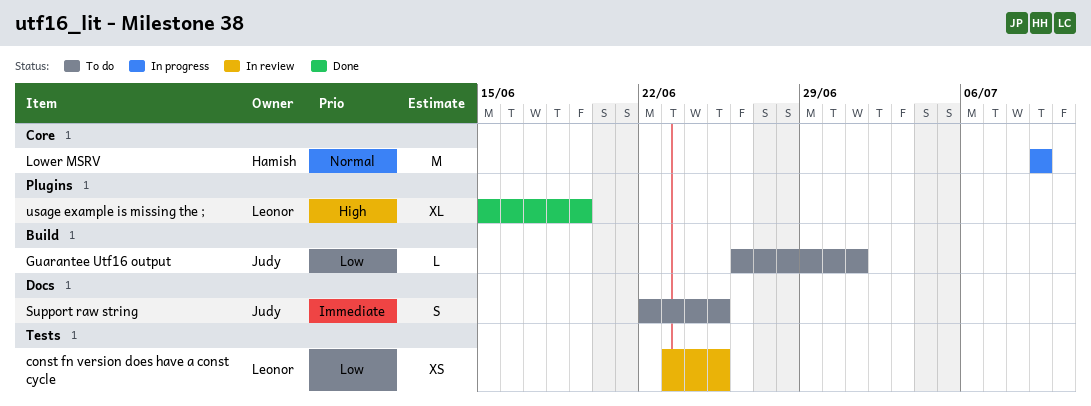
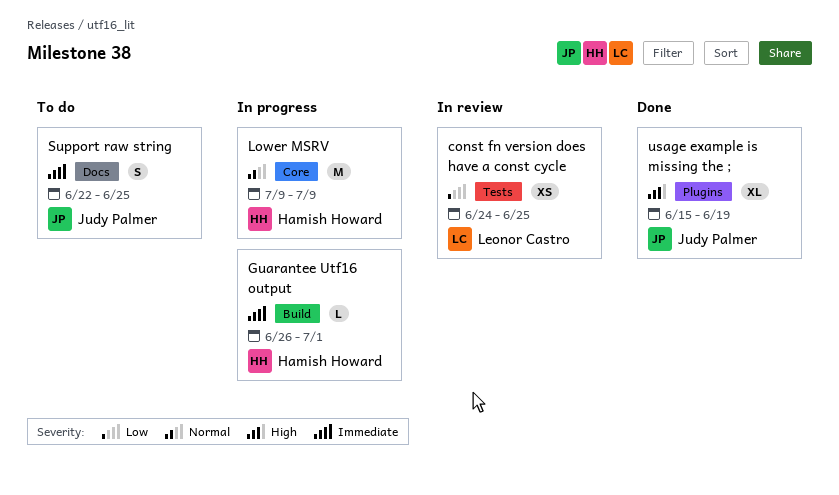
const fn version does have a const cycle, start: Jun 23 -> Jun 24
Guarantee Utf16 output, status: To do -> In progress
Guarantee Utf16 output, owner: Judy Palmer -> Hamish Howard
Guarantee Utf16 output, priority: Low -> Immediate
usage example is missing the ;, owner: Leonor Castro -> Judy Palmer

